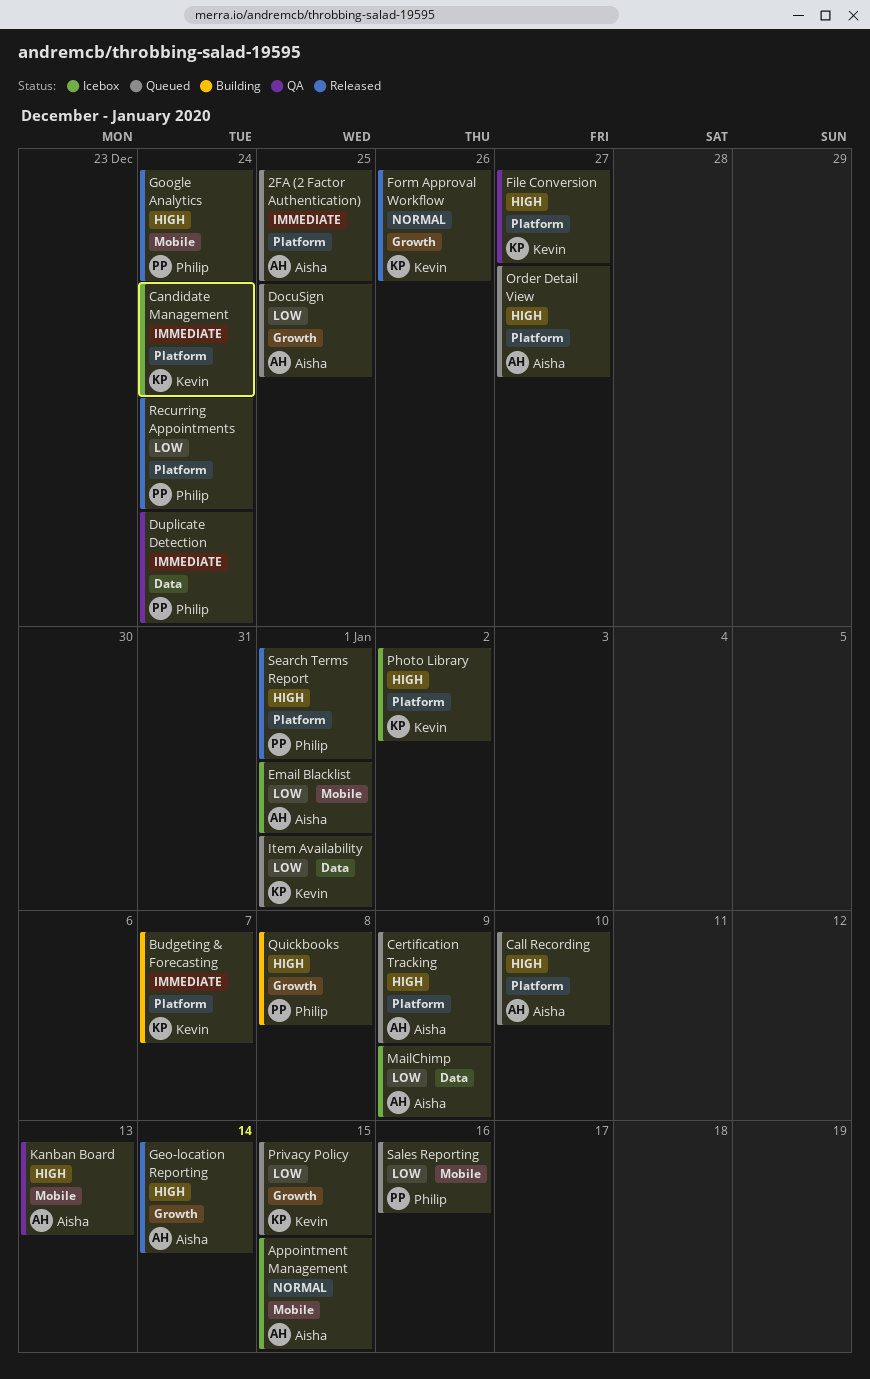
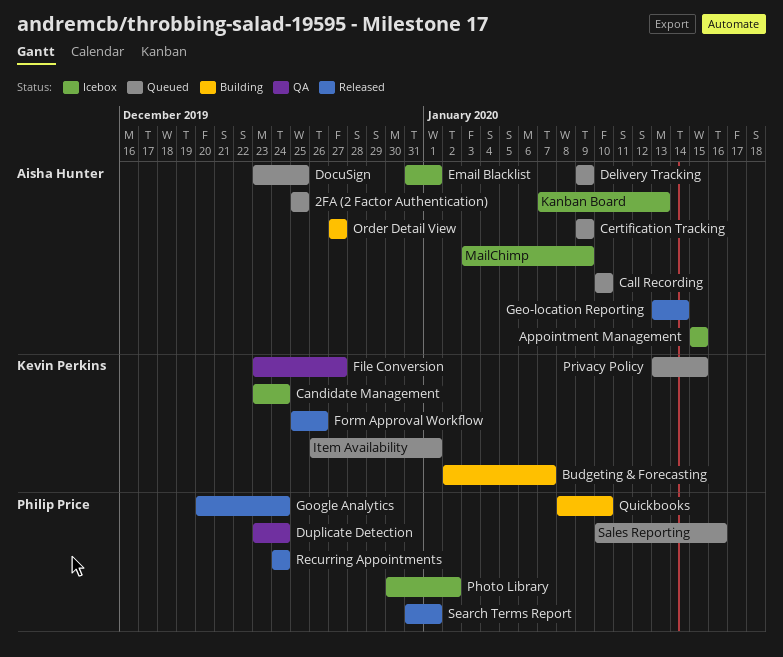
Delivery Tracking: none -> present
Kanban Board, status: QA -> Icebox
Order Detail View, status: Queued -> Building
Photo Library, owner: Kevin Perkins -> Philip Price
Quickbooks, due: Jan 8 -> Jan 10

